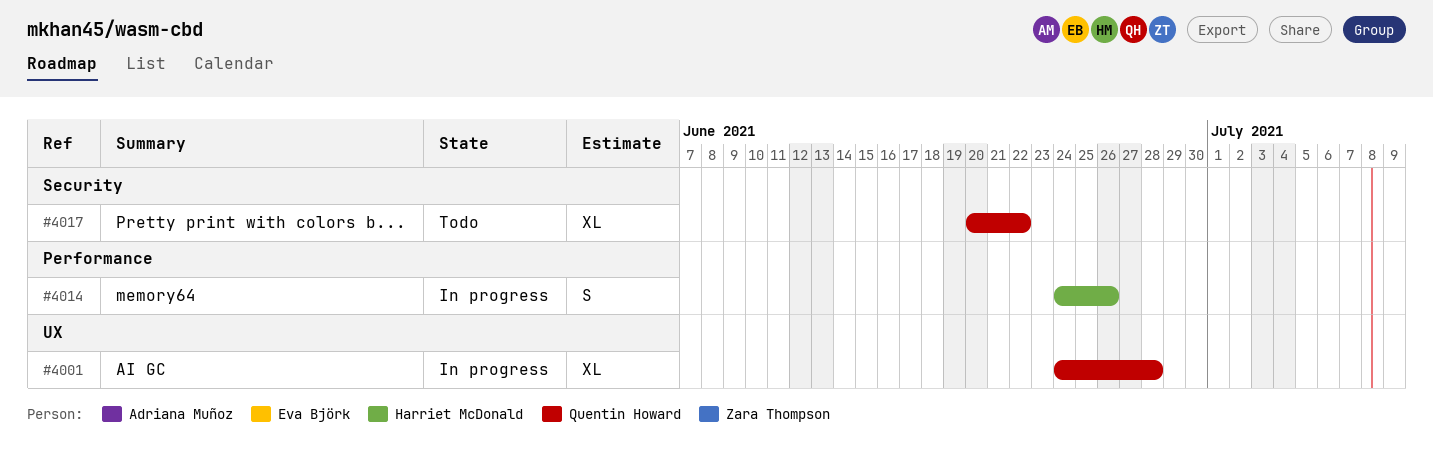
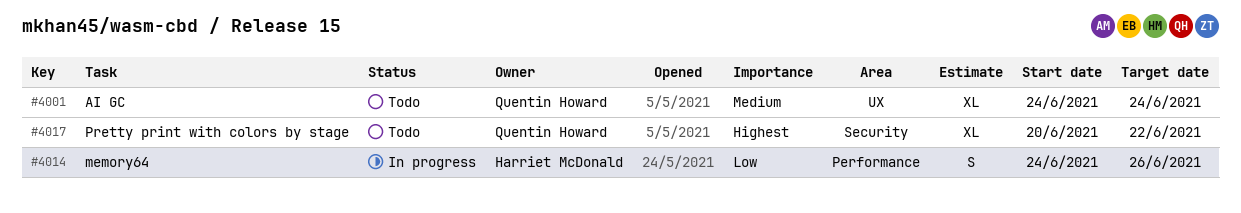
#4001, status: In progress -> Todo
#4001, due: Jun 28 -> Jun 24

